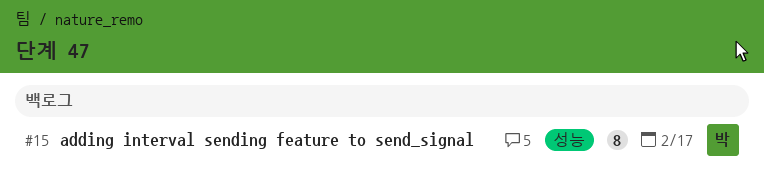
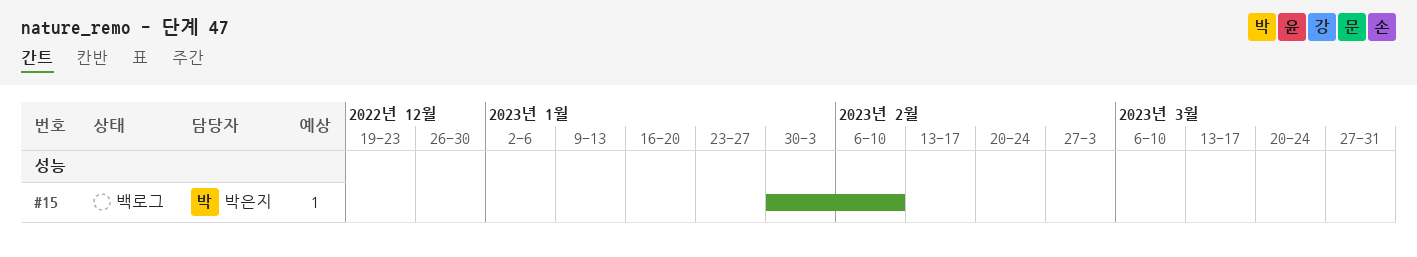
#15, estimate: 8 -> 1
#15, due: Feb 17 -> Feb 10

